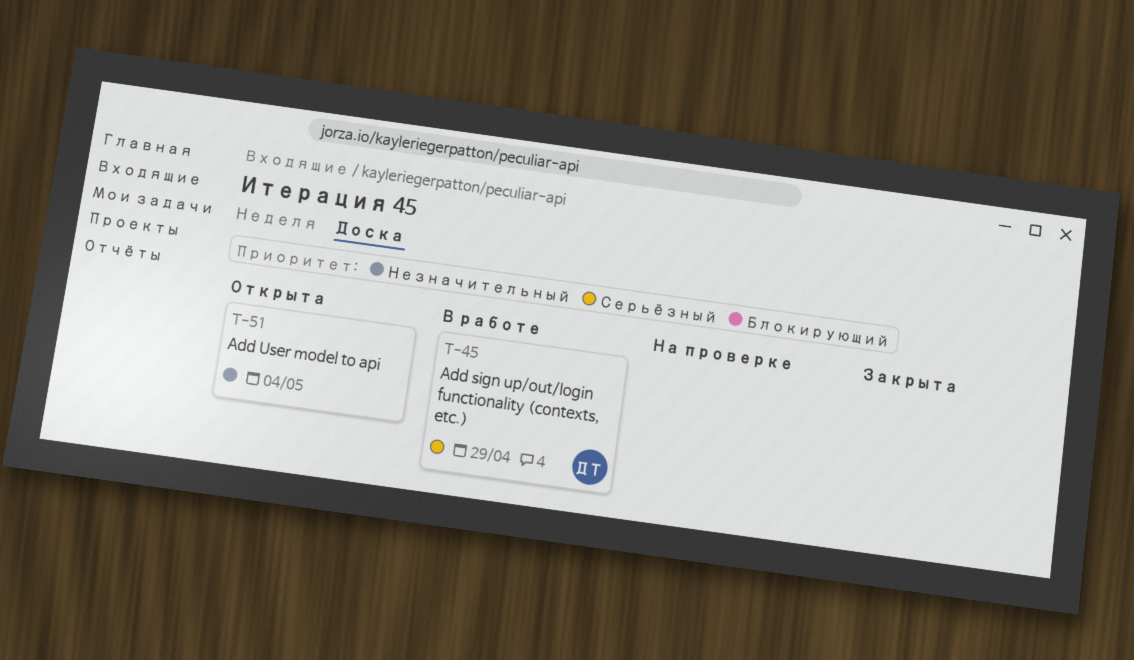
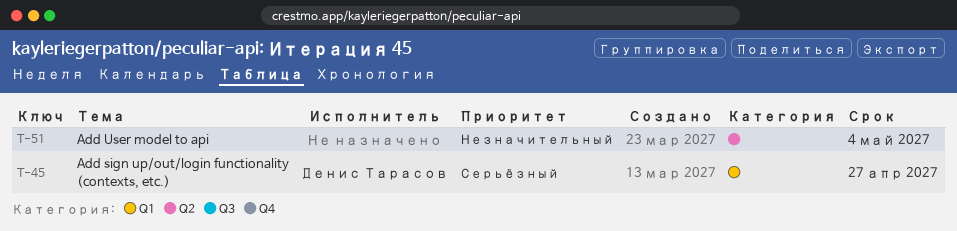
T-45, due: Apr 29 -> Apr 27

